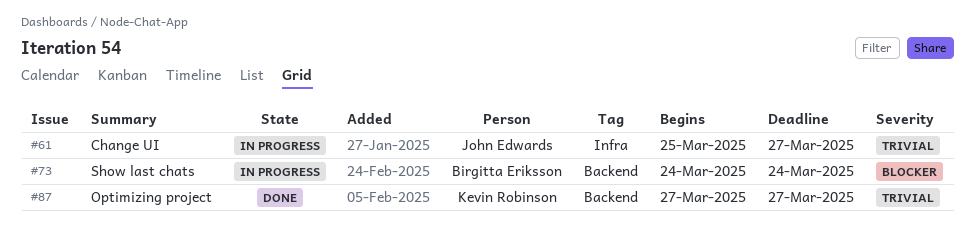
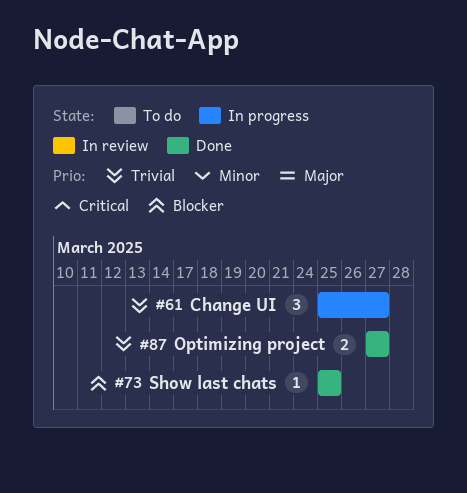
#73, status: In progress -> Done
#73, start: Mar 24 -> Mar 25
#73, due: Mar 24 -> Mar 25

